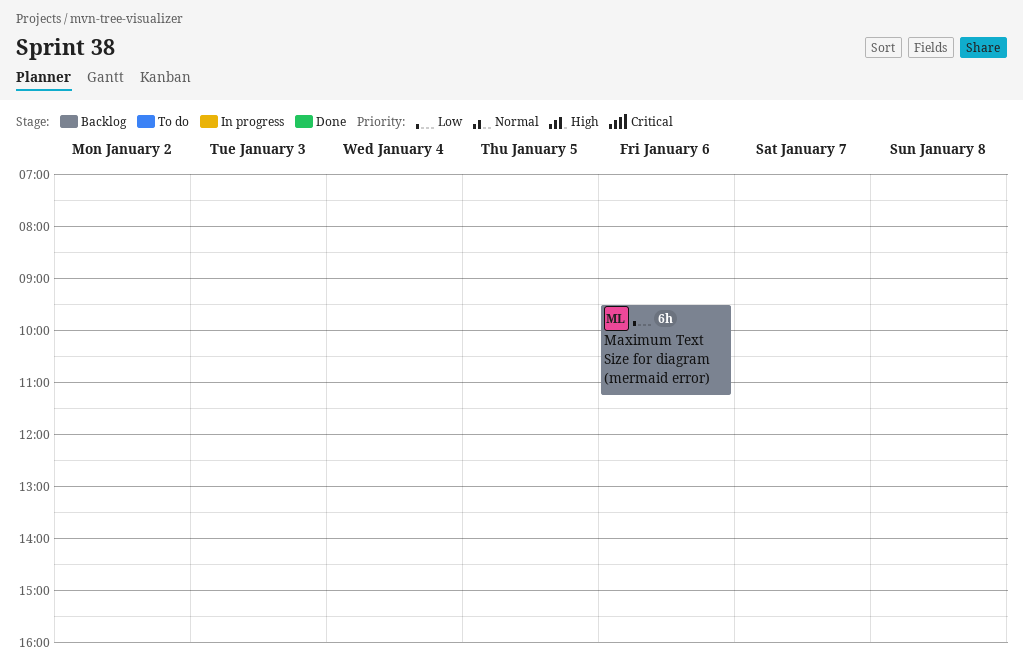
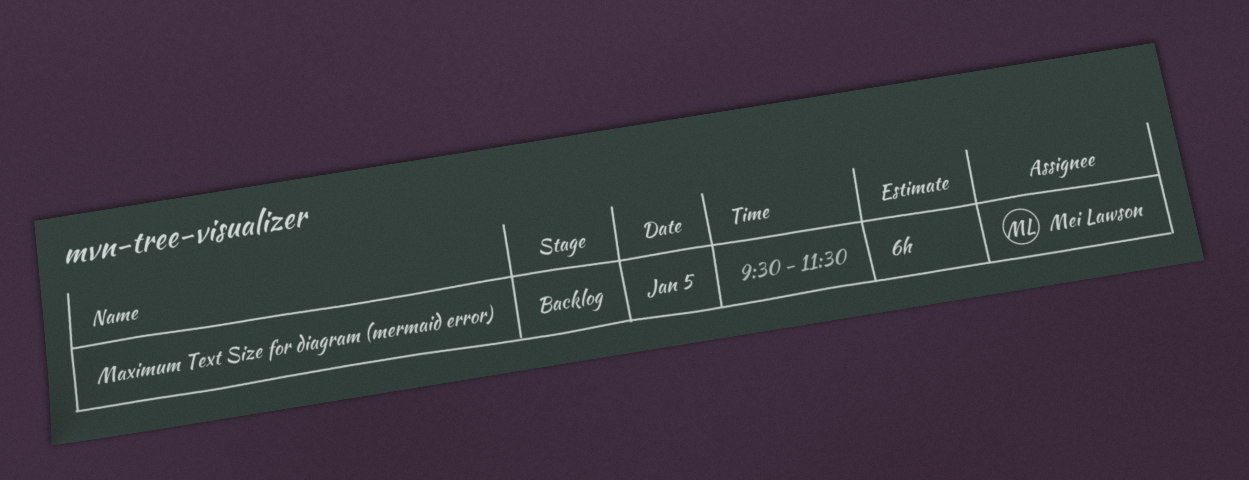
Maximum Text Size for diagram (mermaid error), day: Jan 6 -> Jan 5
Maximum Text Size for diagram (mermaid error), ends: 11:15 -> 11:30

